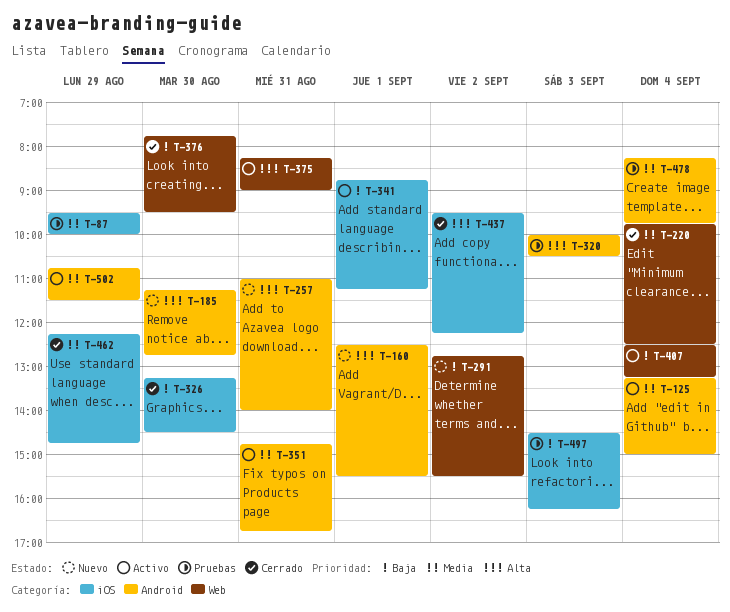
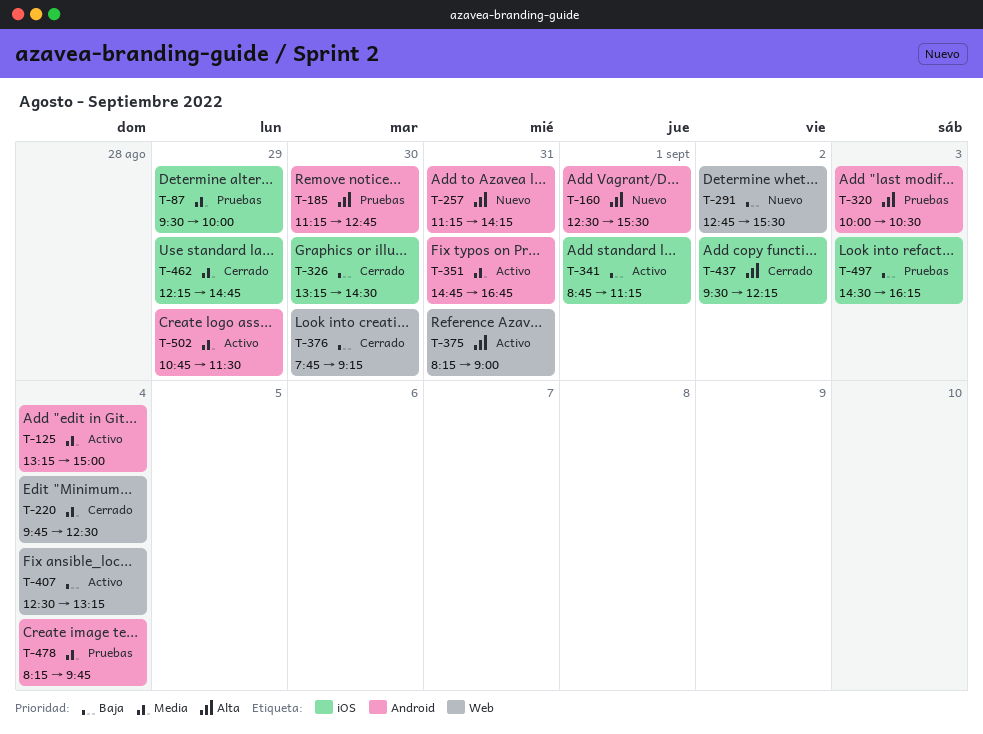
T-185, status: Nuevo -> Pruebas
T-257, begins: 11:00 -> 11:15
T-257, ends: 14:00 -> 14:15
T-376, ends: 09:30 -> 09:15

